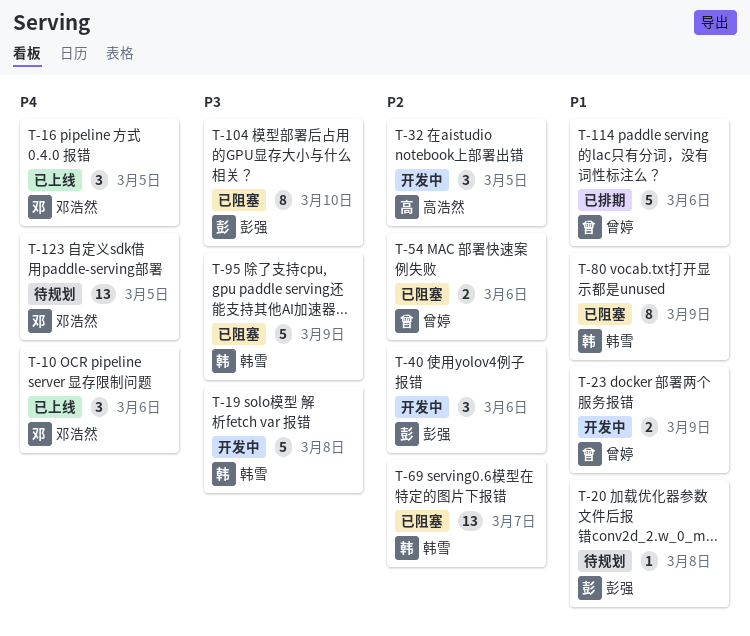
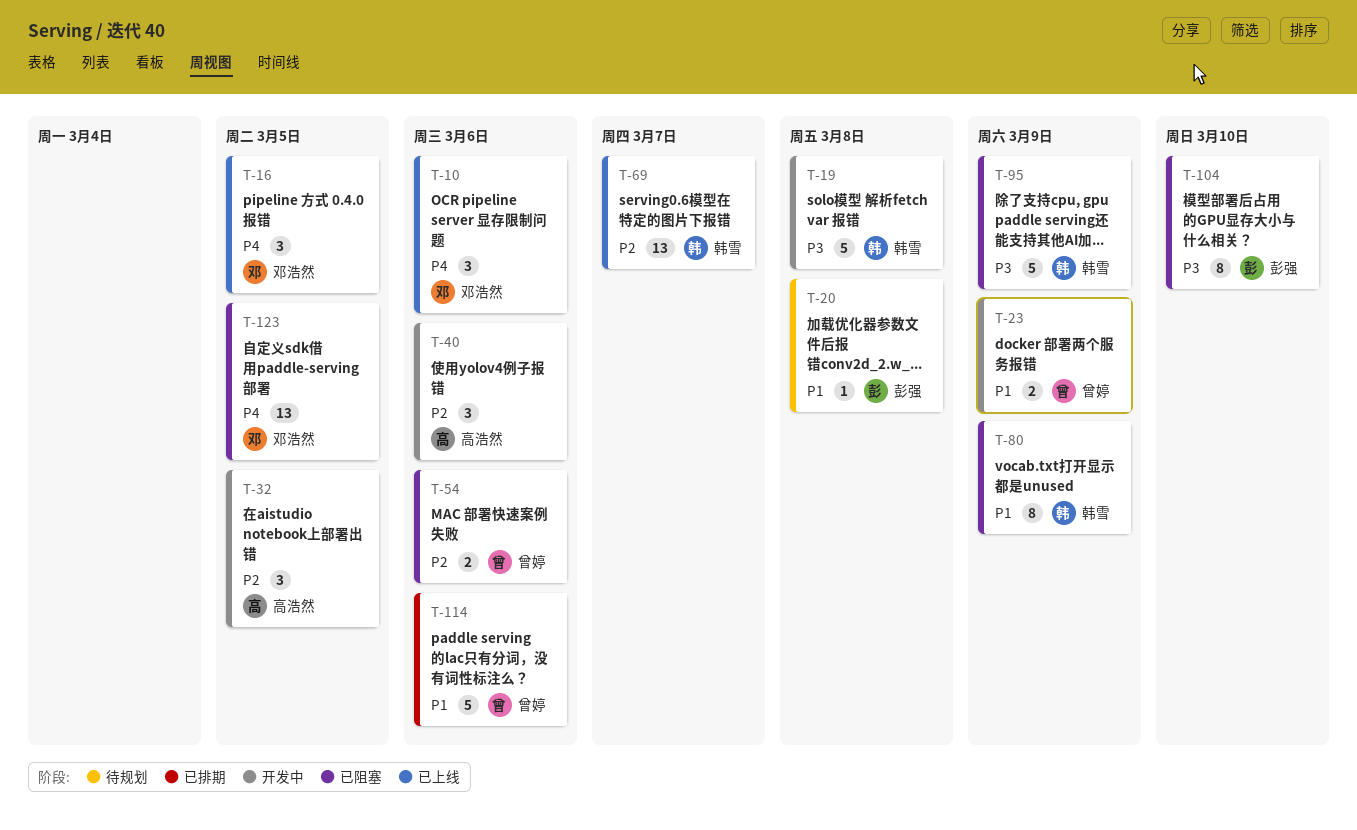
T-40, owner: 彭强 -> 高浩然
T-69, status: 已阻塞 -> 已上线
T-123, status: 待规划 -> 已阻塞

